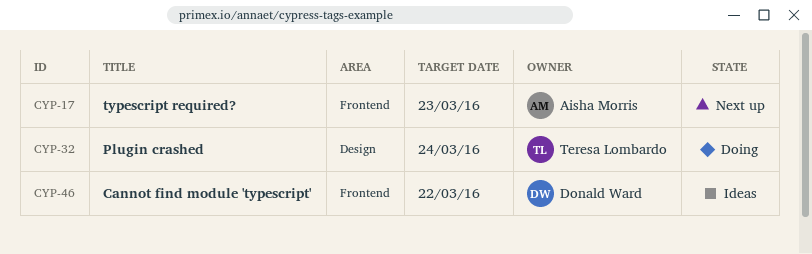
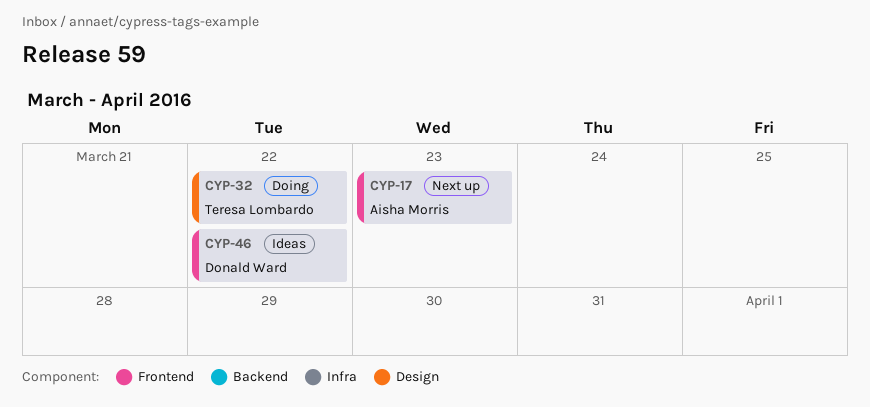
CYP-32, due: Mar 24 -> Mar 22

